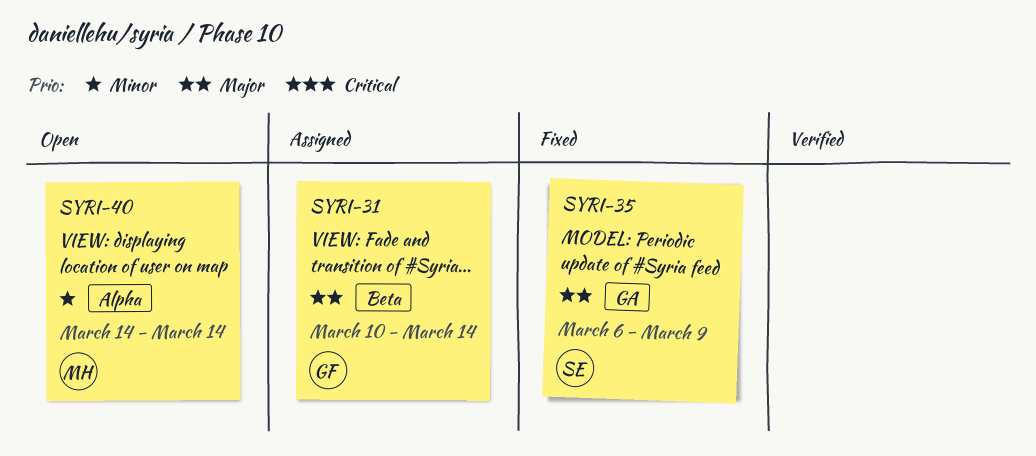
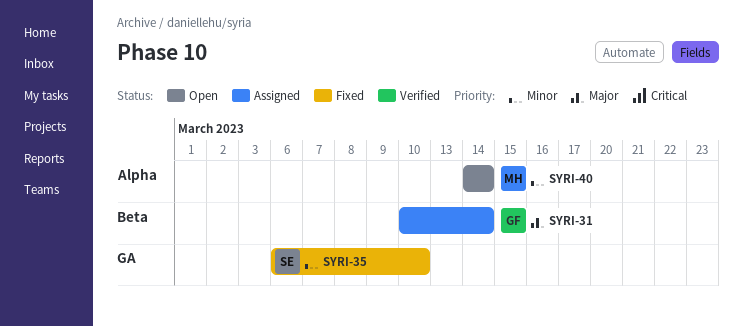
SYRI-35, priority: Major -> Minor
SYRI-35, due: Mar 9 -> Mar 10

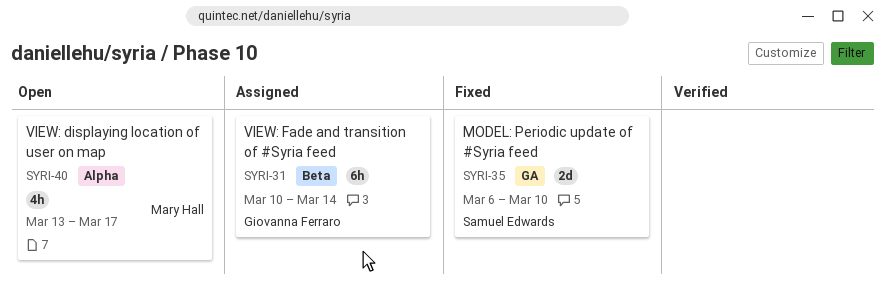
SYRI-40, start: Mar 14 -> Mar 13
SYRI-40, due: Mar 14 -> Mar 17

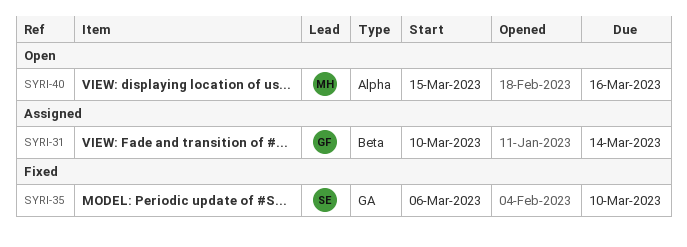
SYRI-40, start: Mar 13 -> Mar 15
SYRI-40, due: Mar 17 -> Mar 16

